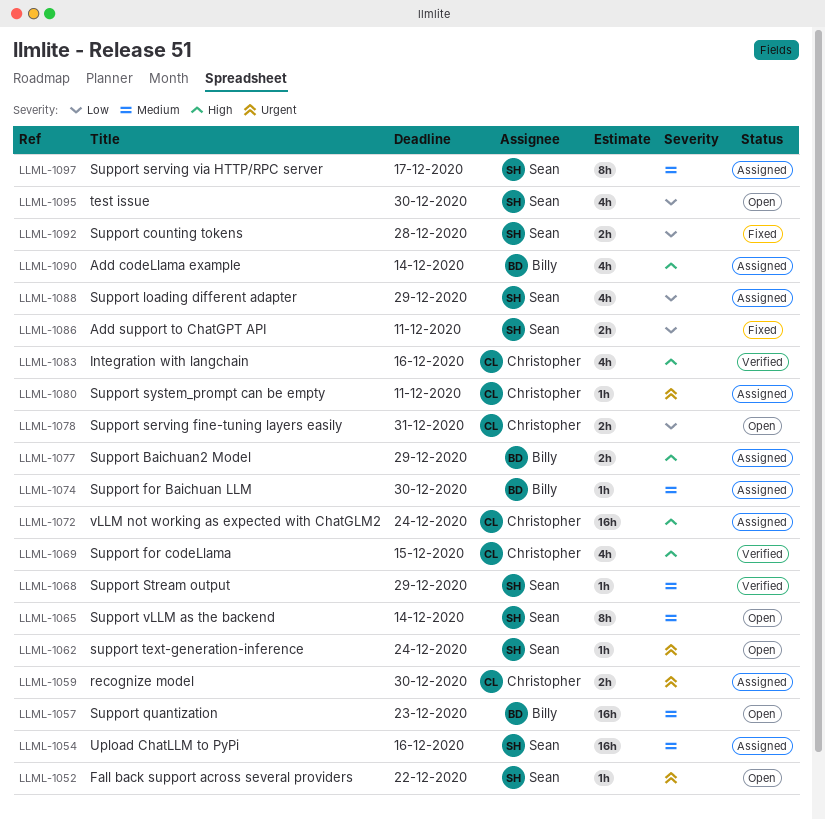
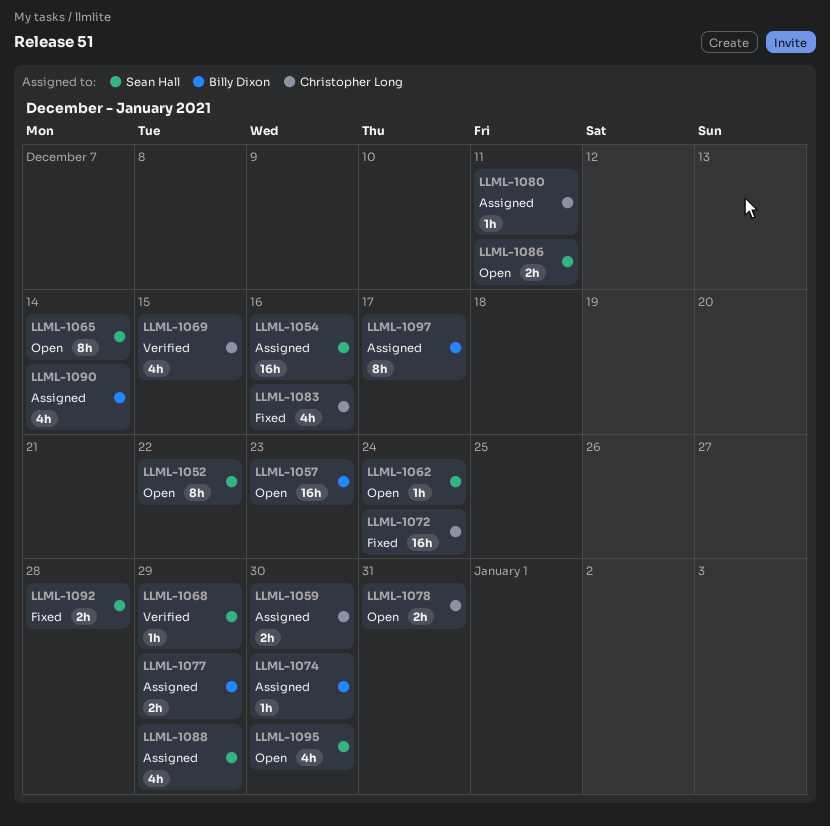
LLML-1052, estimate: 1h -> 8h
LLML-1072, status: Assigned -> Fixed
LLML-1083, status: Verified -> Fixed
LLML-1086, status: Fixed -> Open
LLML-1097, owner: Sean Hall -> Billy Dixon

